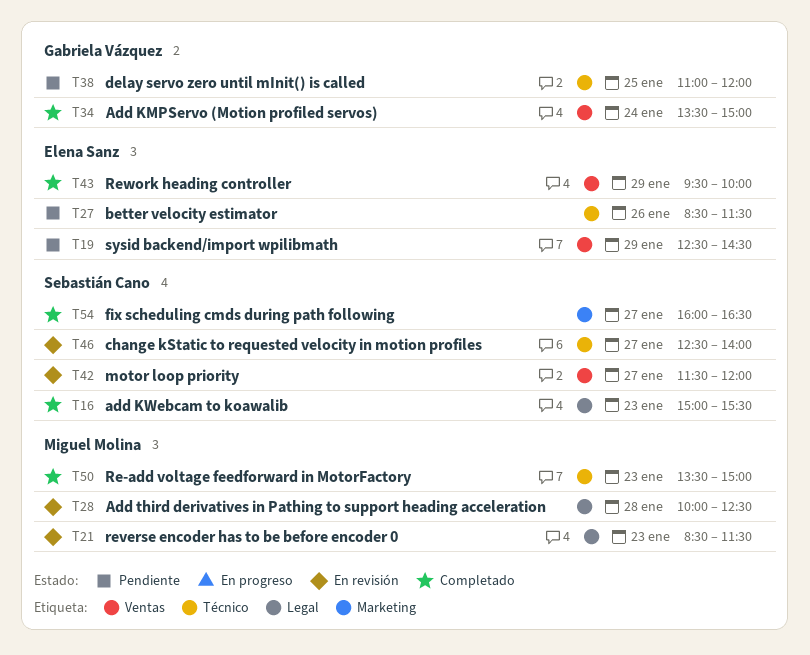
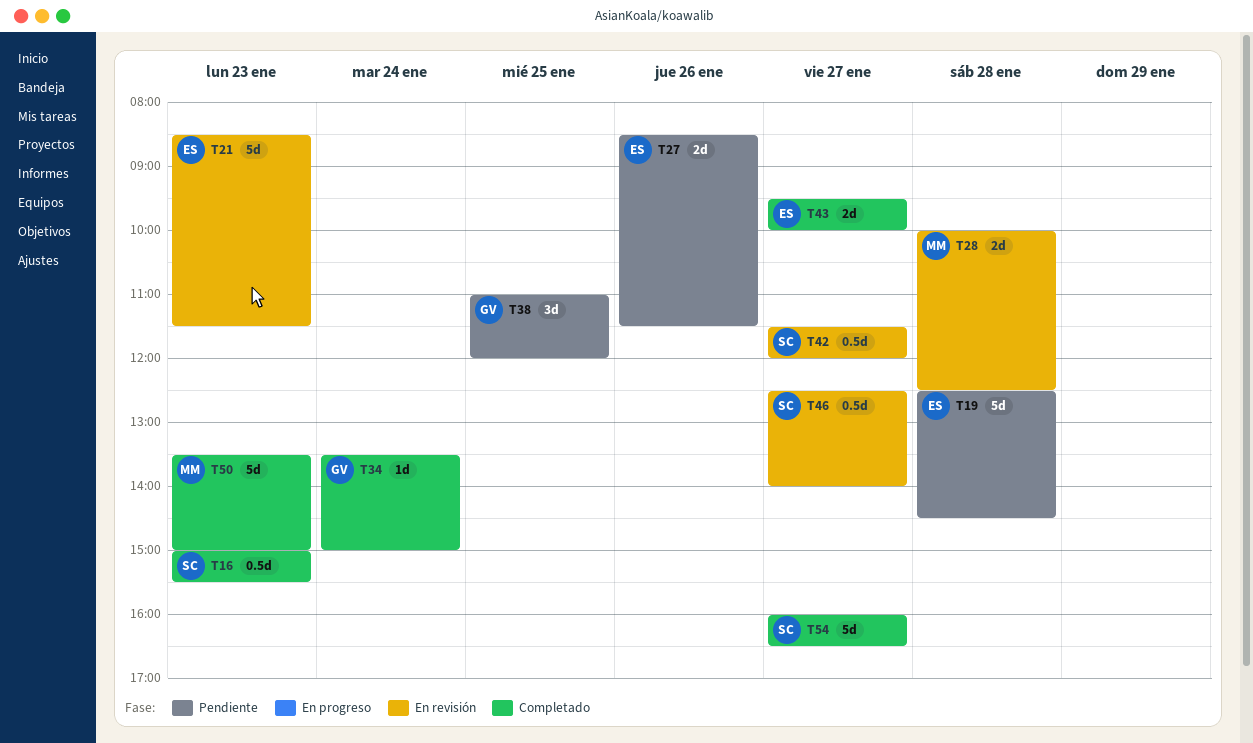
T19, day: Jan 29 -> Jan 28
T21, owner: Miguel Molina -> Elena Sanz
T43, day: Jan 29 -> Jan 27

